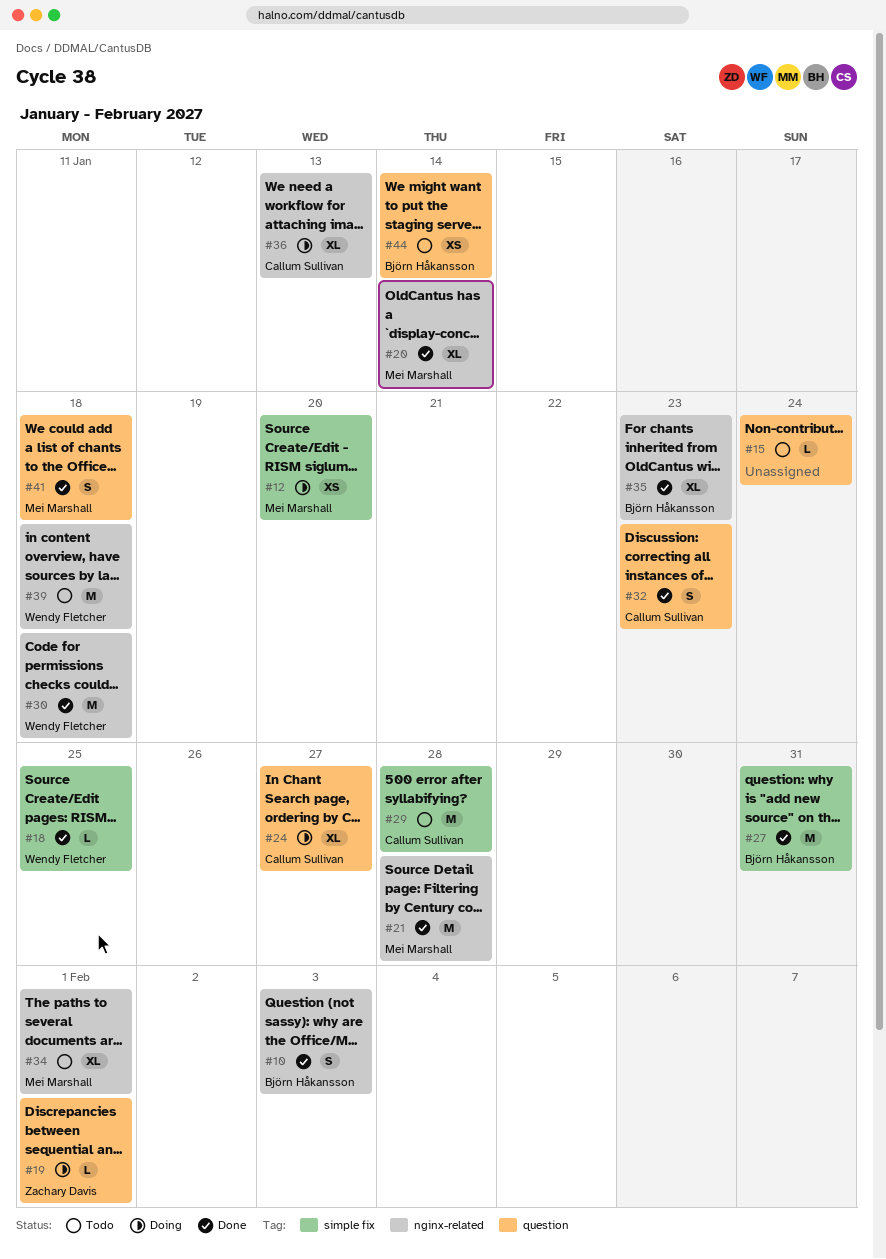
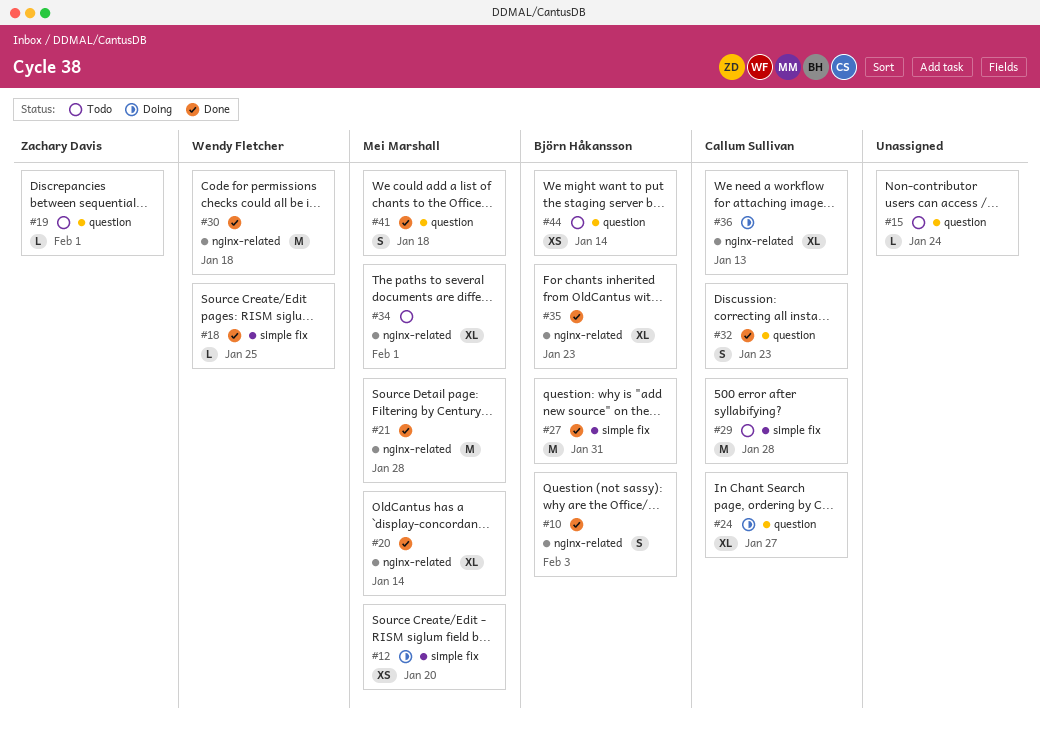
#19, status: Doing -> Todo
#39: present -> none

